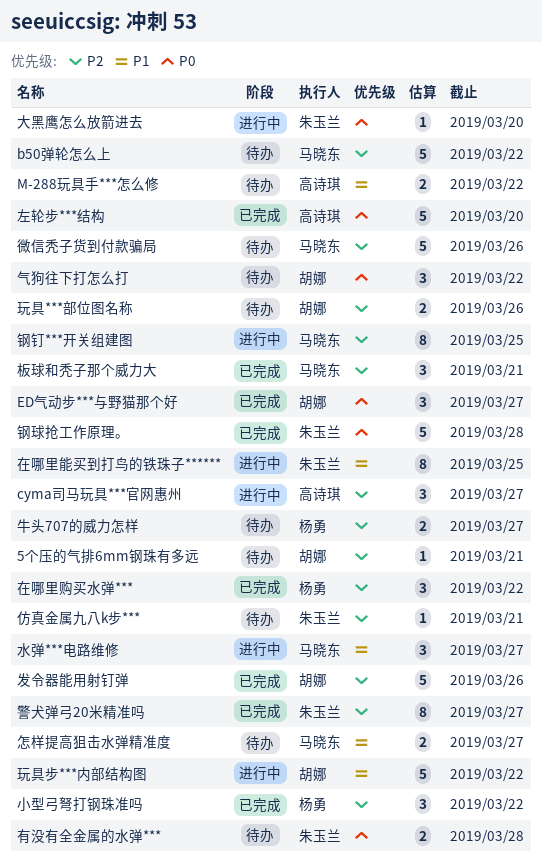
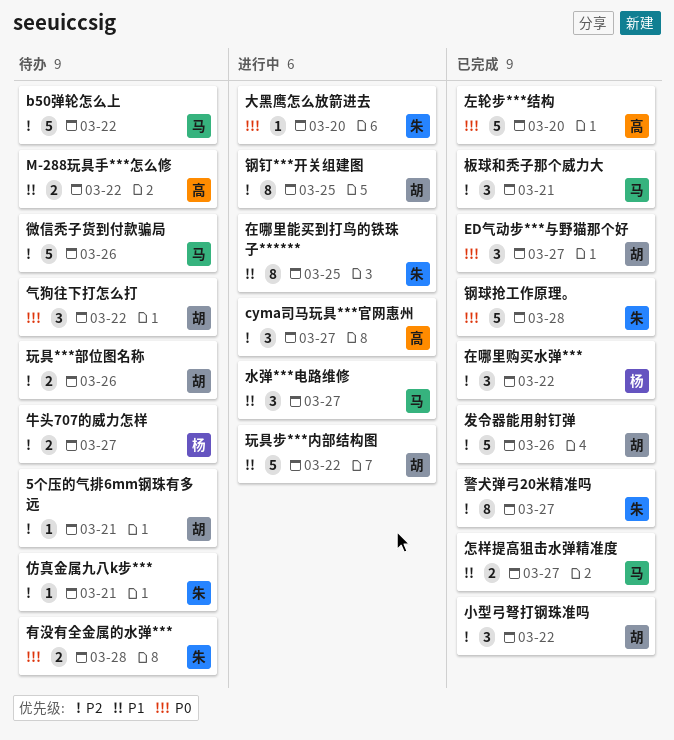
小型弓弩打钢珠准吗, owner: 杨勇 -> 胡娜
怎样提高狙击水弹精准度, status: 待办 -> 已完成
钢钉***开关组建图, owner: 马晓东 -> 胡娜

